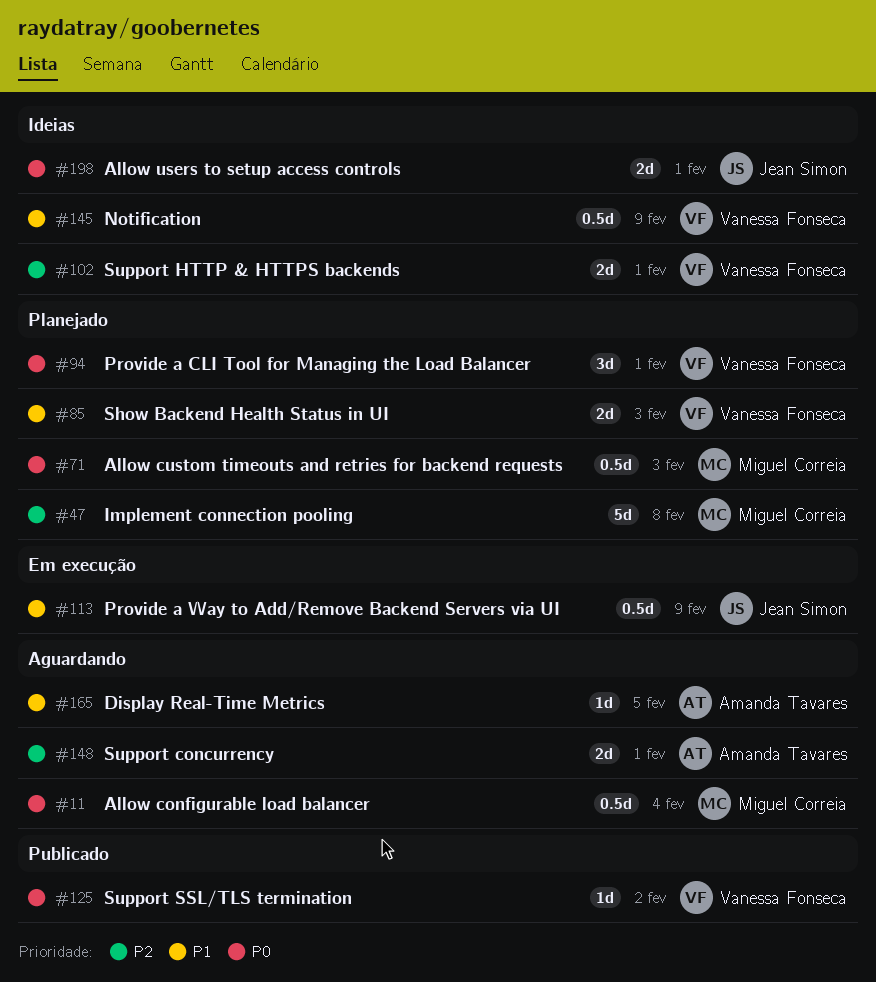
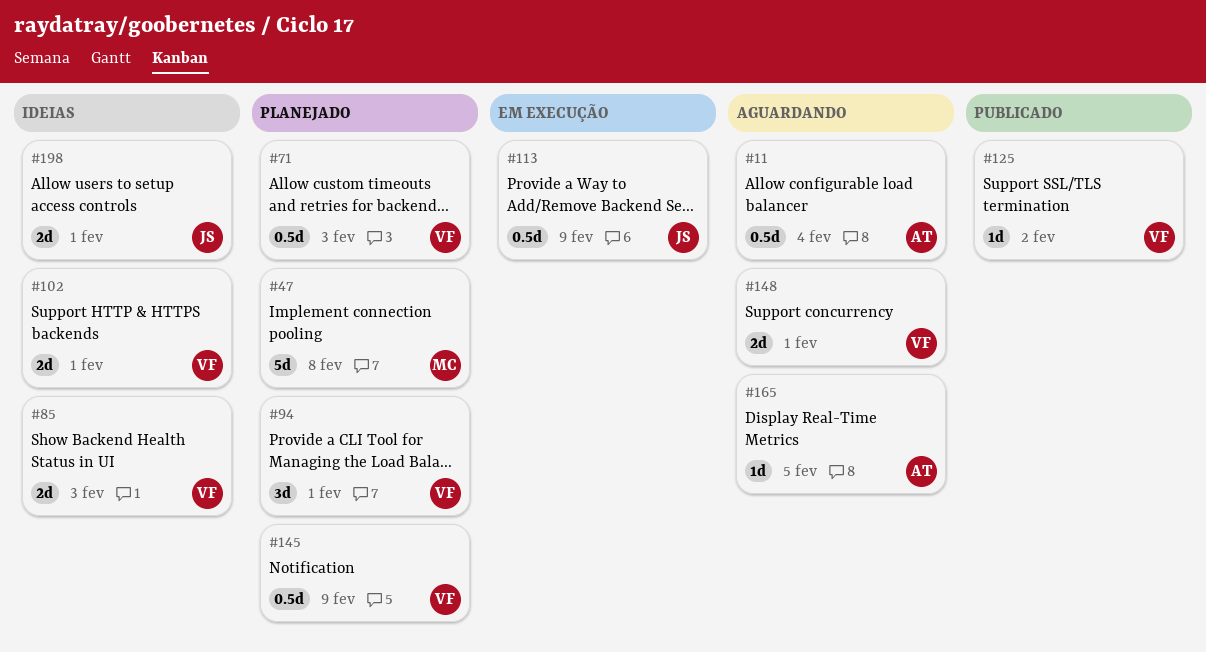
#11, owner: Miguel Correia -> Amanda Tavares
#71, owner: Miguel Correia -> Vanessa Fonseca
#85, status: Planejado -> Ideias
#145, status: Ideias -> Planejado
#148, owner: Amanda Tavares -> Vanessa Fonseca

